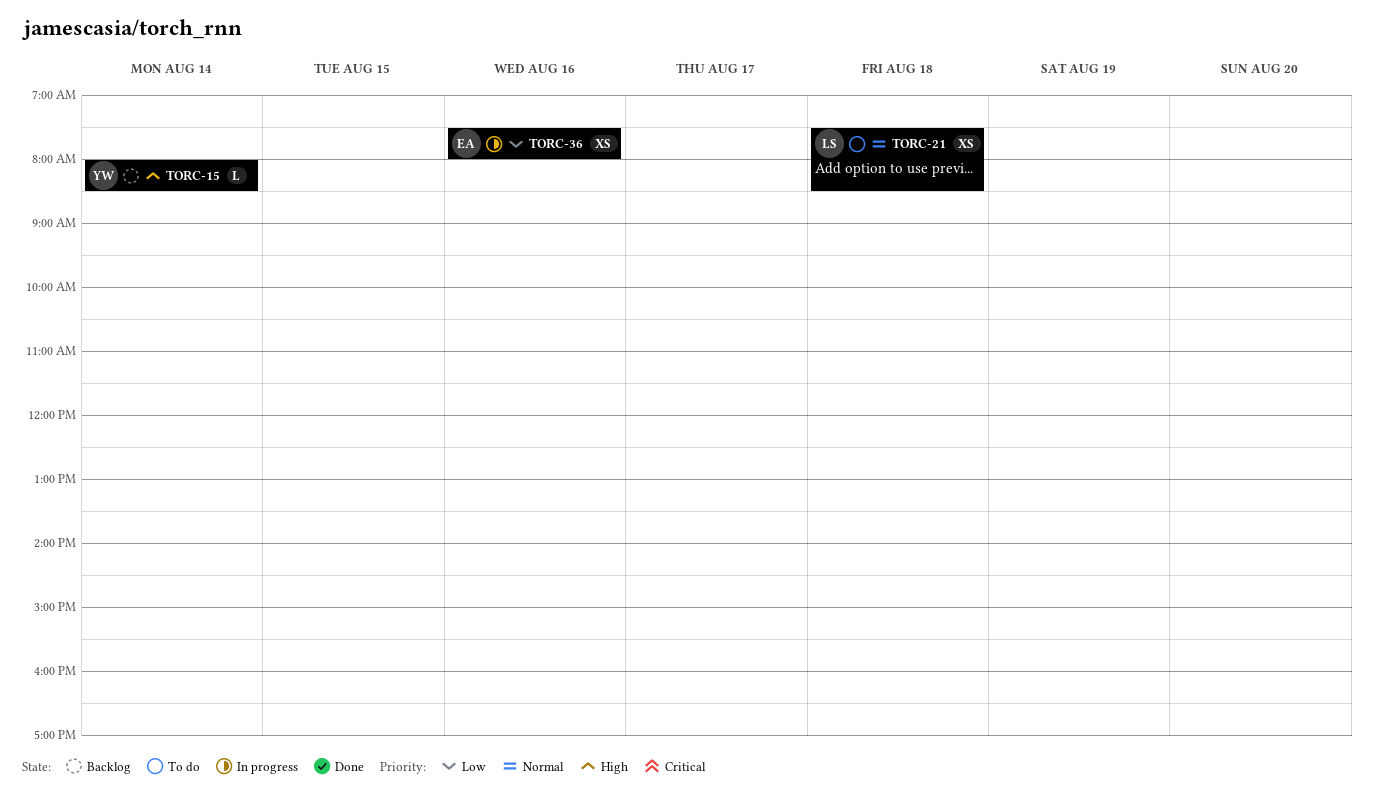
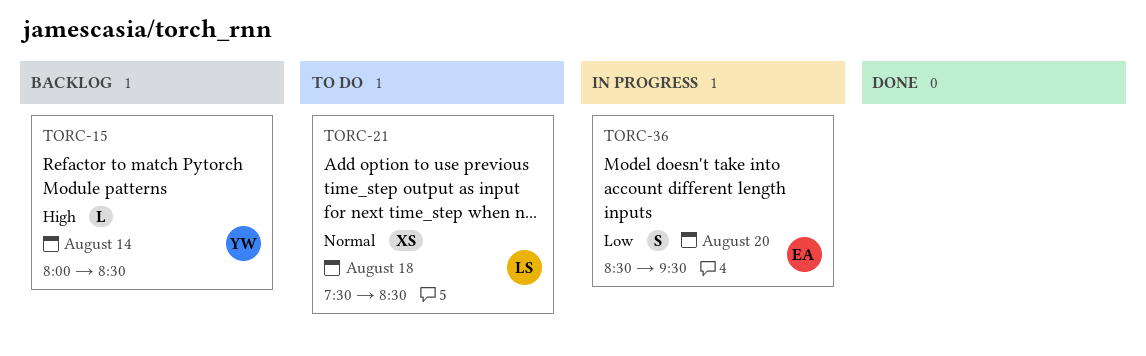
TORC-36, estimate: XS -> S
TORC-36, day: Aug 16 -> Aug 20
TORC-36, begins: 07:30 -> 08:30
TORC-36, ends: 08:00 -> 09:30

